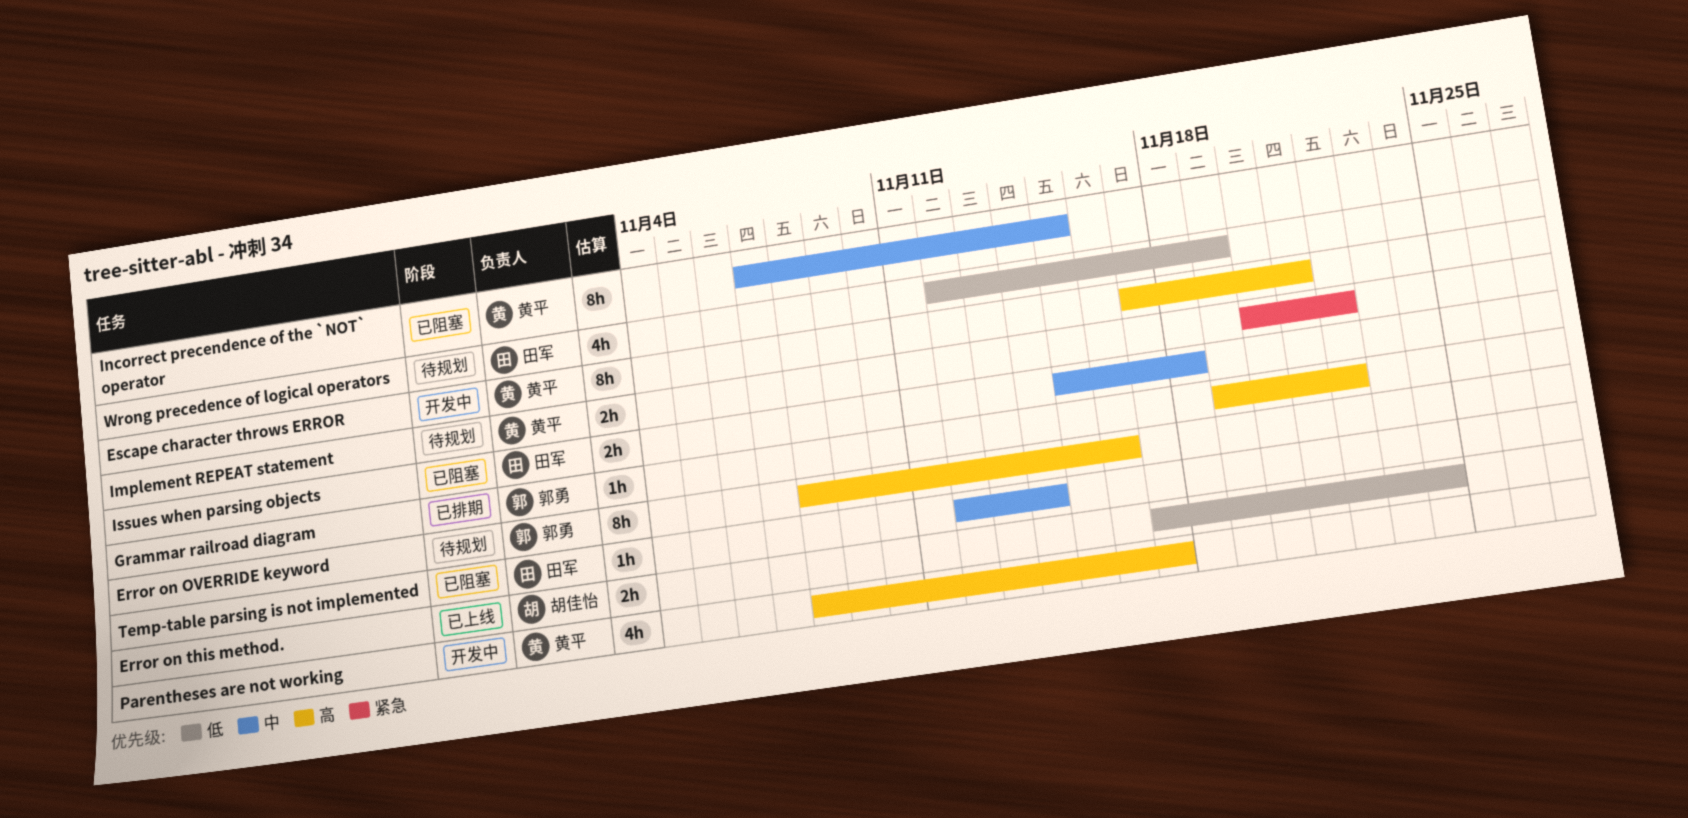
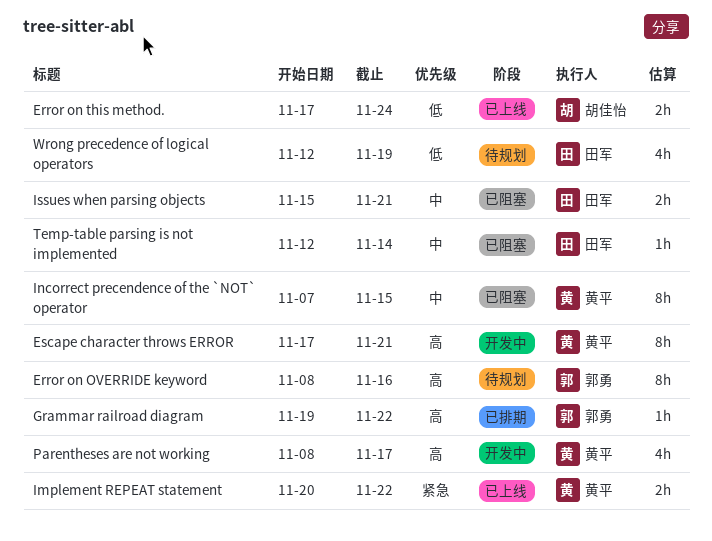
Implement REPEAT statement, status: 待规划 -> 已上线
Issues when parsing objects, due: Nov 18 -> Nov 21

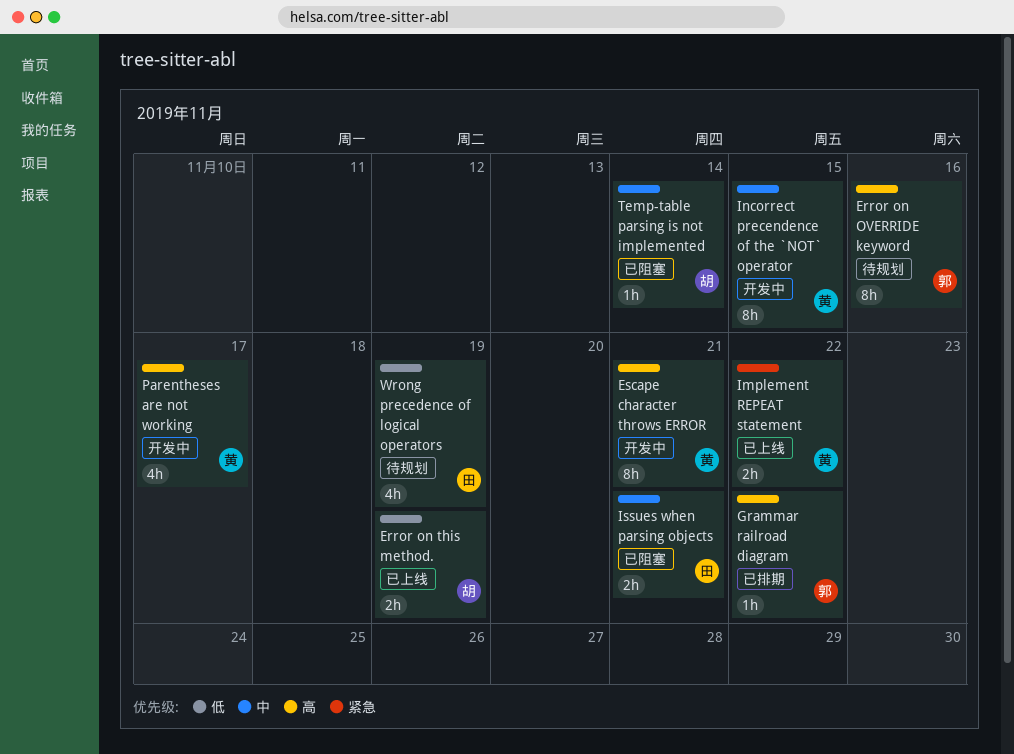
Error on this method., due: Nov 24 -> Nov 19
Incorrect precendence of the `NOT` operator, status: 已阻塞 -> 开发中
Temp-table parsing is not implemented, owner: 田军 -> 胡佳怡

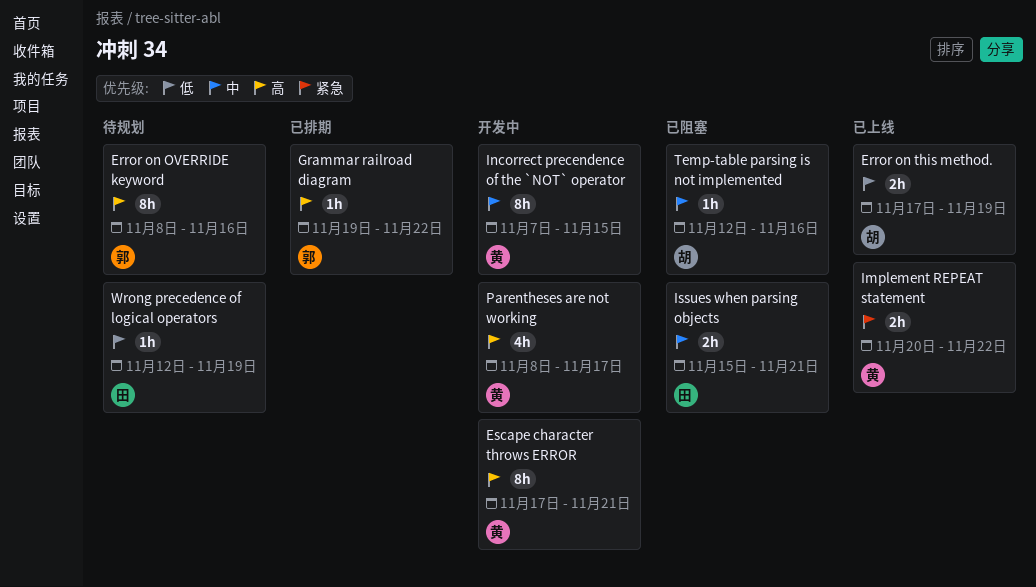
Temp-table parsing is not implemented, due: Nov 14 -> Nov 16
Wrong precedence of logical operators, estimate: 4h -> 1h

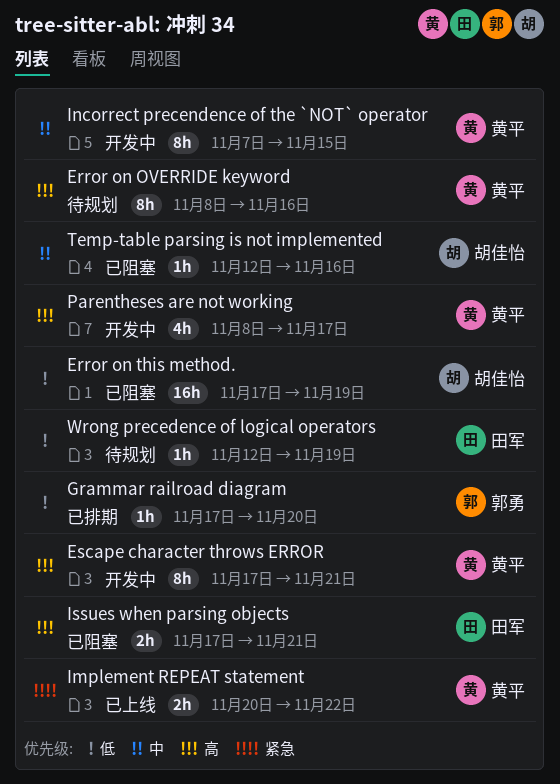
Error on OVERRIDE keyword, owner: 郭勇 -> 黄平
Error on this method., status: 已上线 -> 已阻塞
Error on this method., estimate: 2h -> 16h
Grammar railroad diagram, priority: 高 -> 低
Grammar railroad diagram, start: Nov 19 -> Nov 17
Grammar railroad diagram, due: Nov 22 -> Nov 20
Issues when parsing objects, priority: 中 -> 高
Issues when parsing objects, start: Nov 15 -> Nov 17

